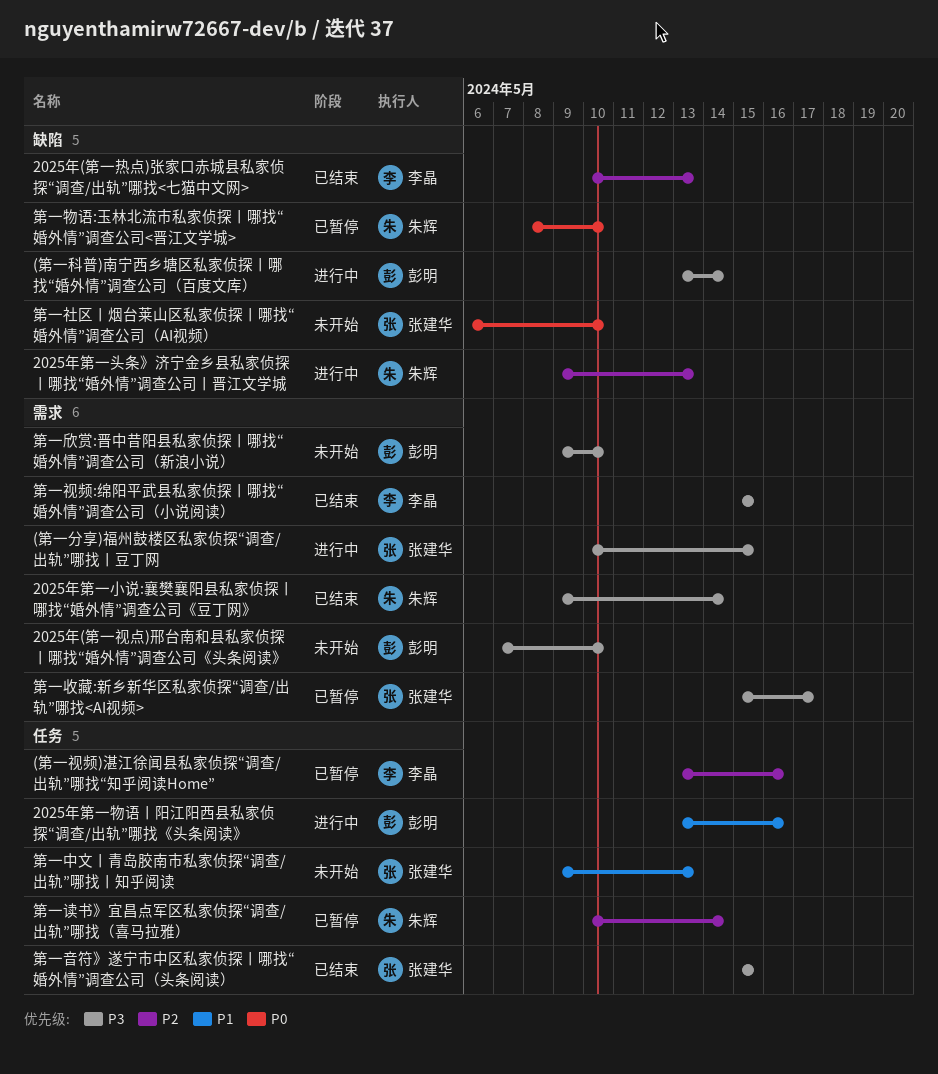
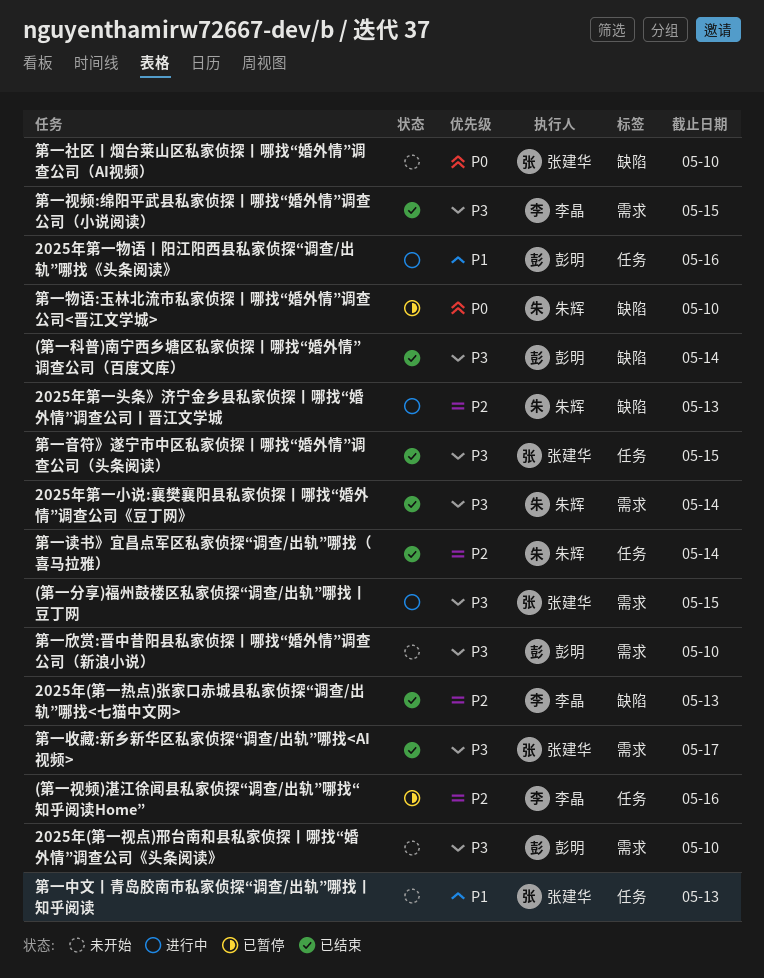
(第一科普)南宁西乡塘区私家侦探丨哪找“婚外情”调查公司（百度文库）, status: 进行中 -> 已结束
第一收藏:新乡新华区私家侦探“调查/出轨”哪找<AI视频>, status: 已暂停 -> 已结束
第一读书》宜昌点军区私家侦探“调查/出轨”哪找（喜马拉雅）, status: 已暂停 -> 已结束

